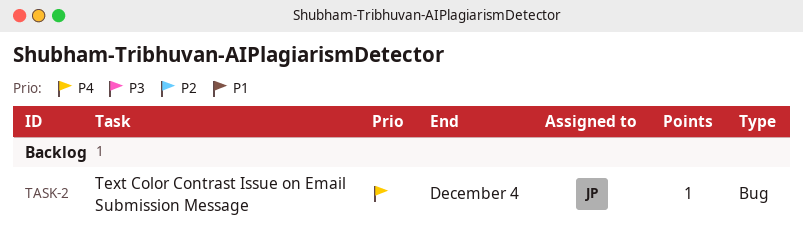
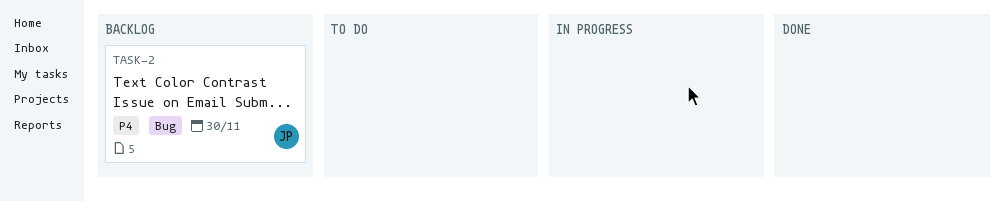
TASK-2, due: Dec 4 -> Nov 30

